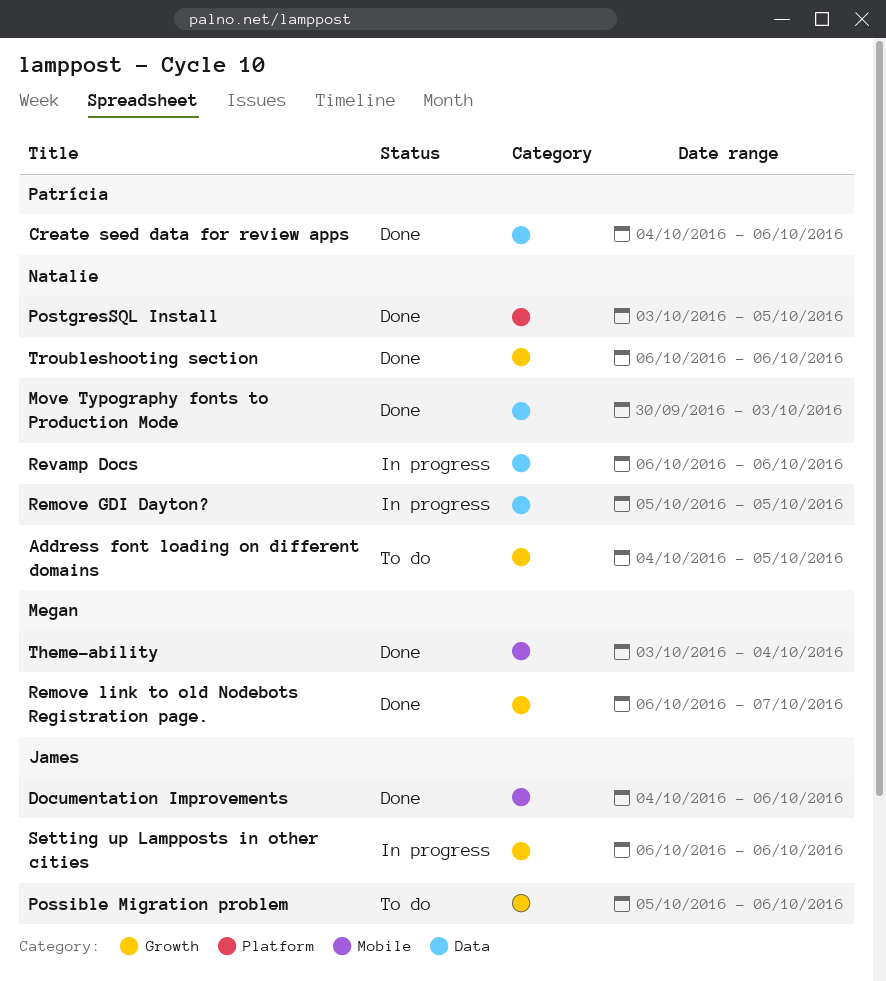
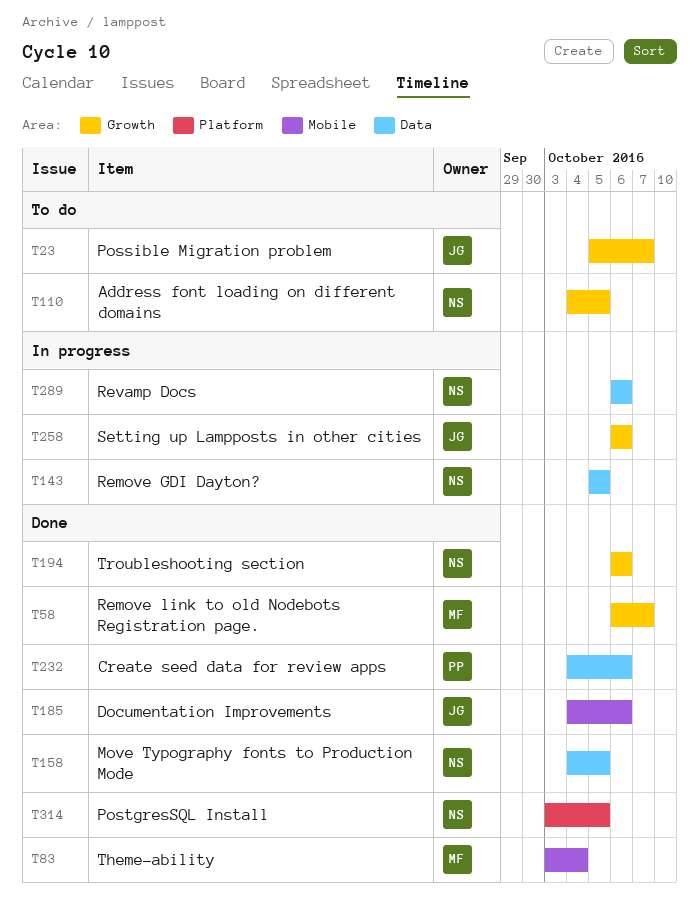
Move Typography fonts to Production Mode, start: Sep 30 -> Oct 4
Move Typography fonts to Production Mode, due: Oct 3 -> Oct 5
Possible Migration problem, due: Oct 6 -> Oct 7

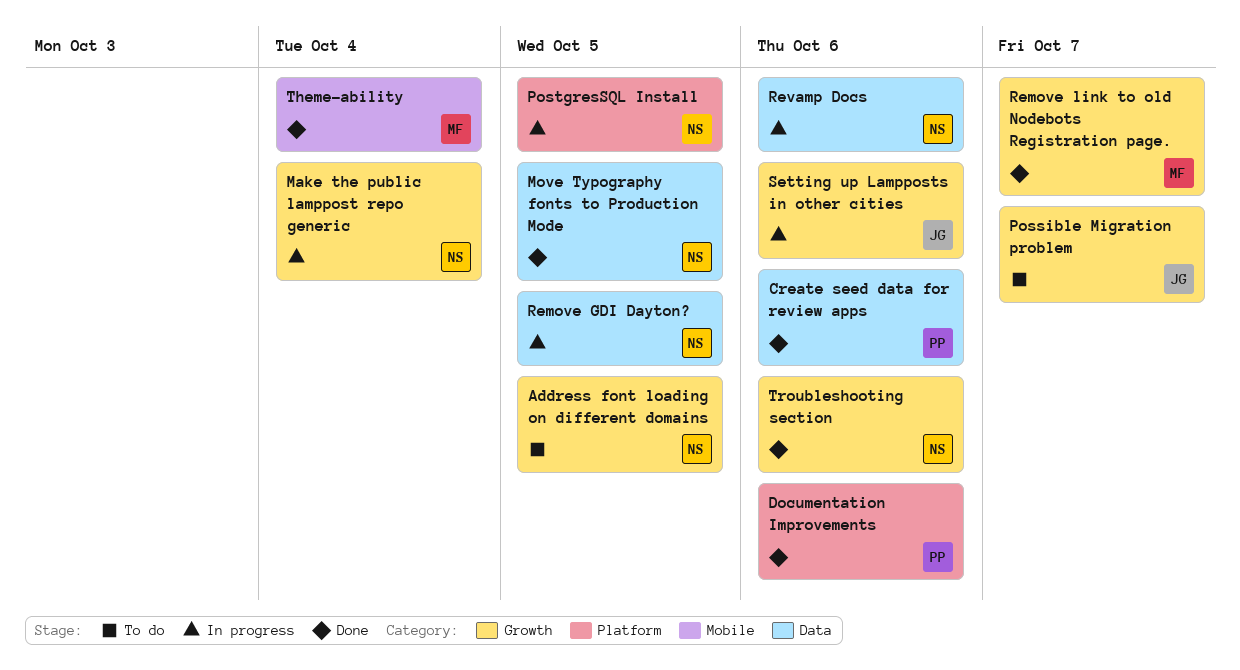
Documentation Improvements, owner: JG -> PP
Documentation Improvements, label: Mobile -> Platform
Make the public lamppost repo generic: none -> present
PostgresSQL Install, status: Done -> In progress

